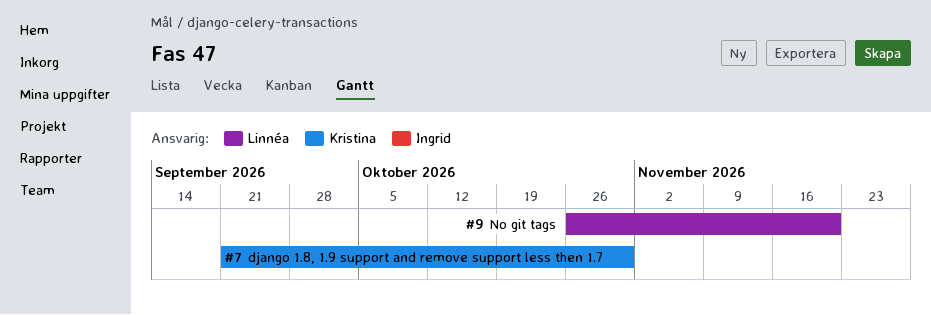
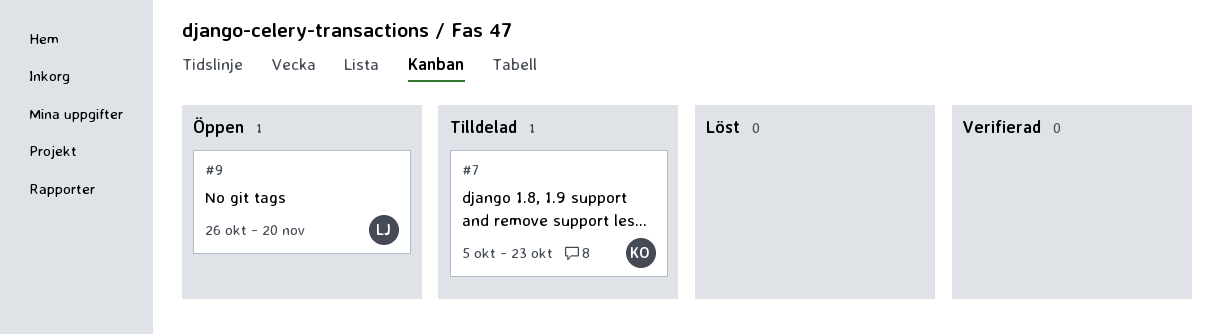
#7, start: Sep 21 -> Oct 5
#7, due: Oct 30 -> Oct 23

